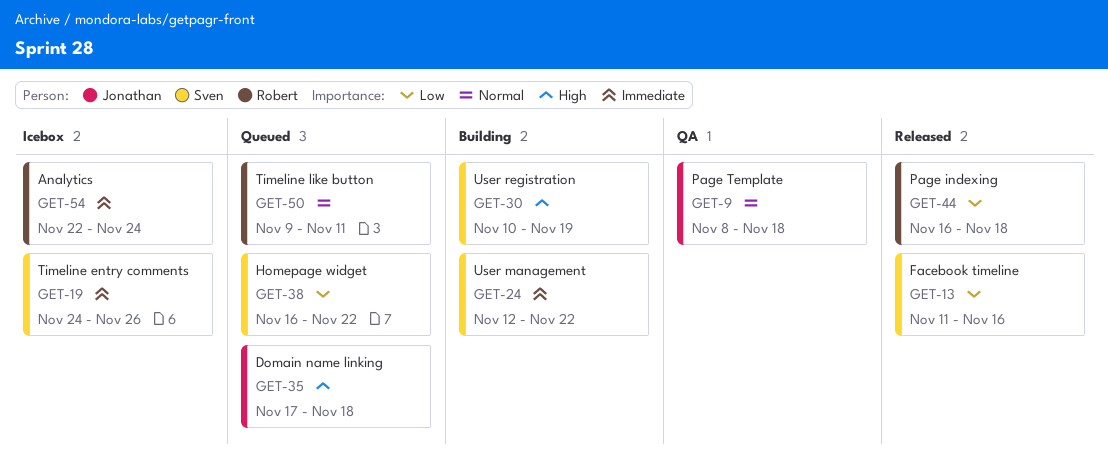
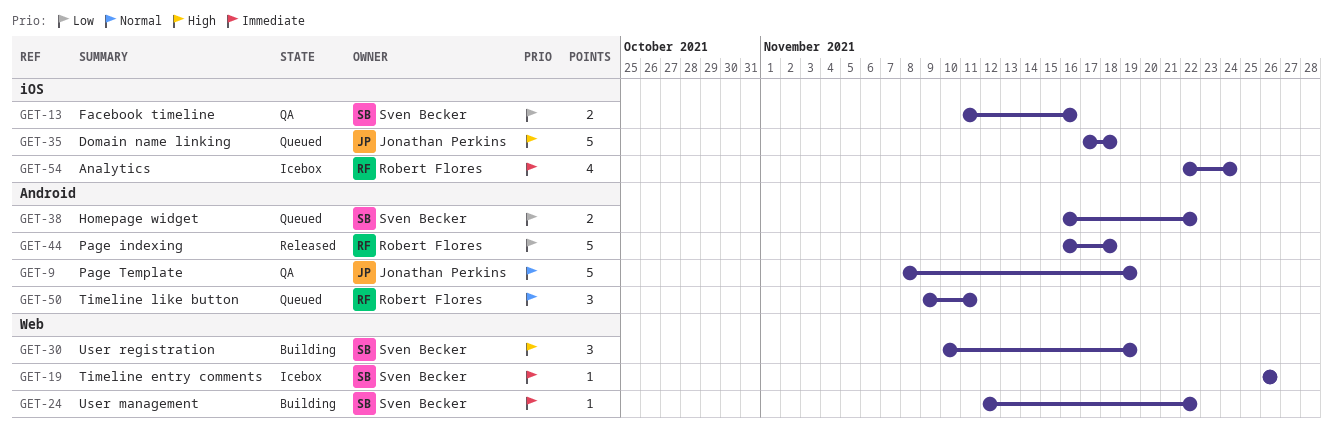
GET-9, due: Nov 18 -> Nov 19
GET-13, status: Released -> QA
GET-19, start: Nov 24 -> Nov 26

